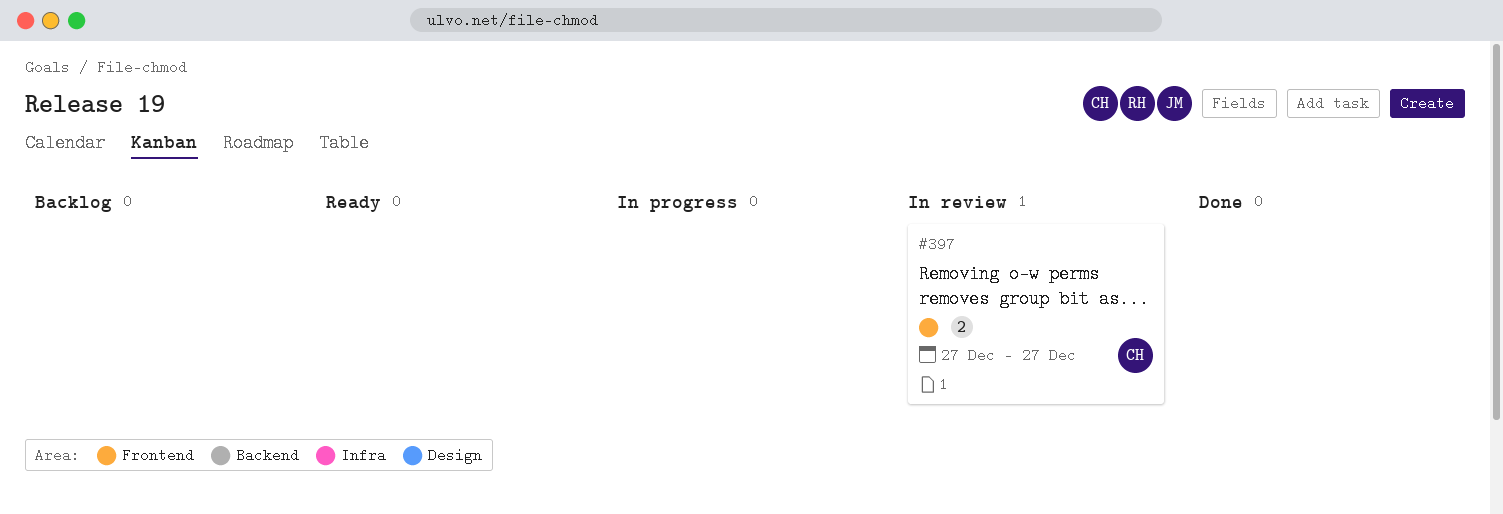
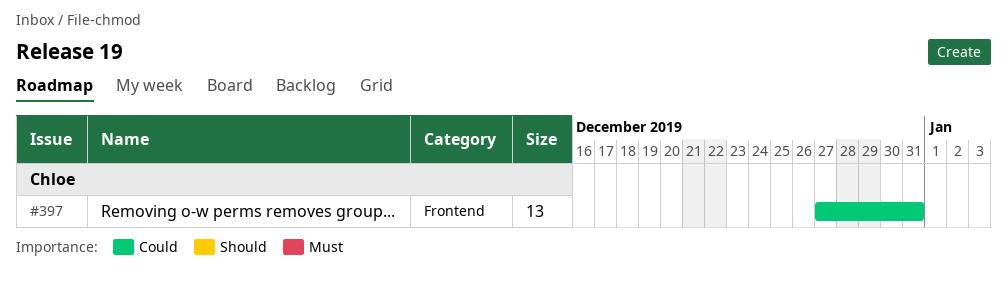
#397, estimate: 2 -> 13
#397, due: Dec 27 -> Dec 31

